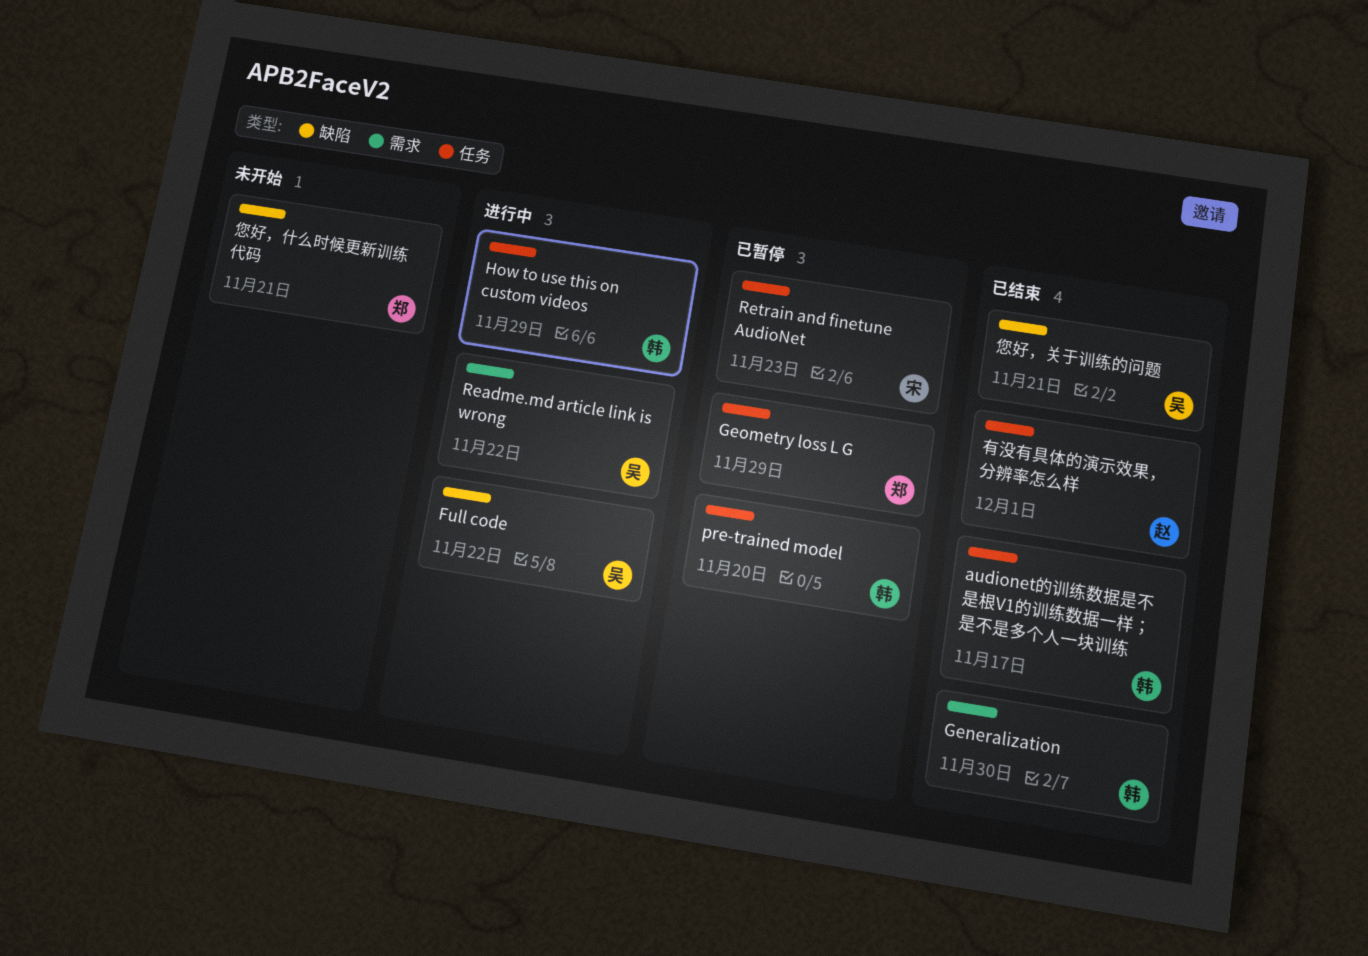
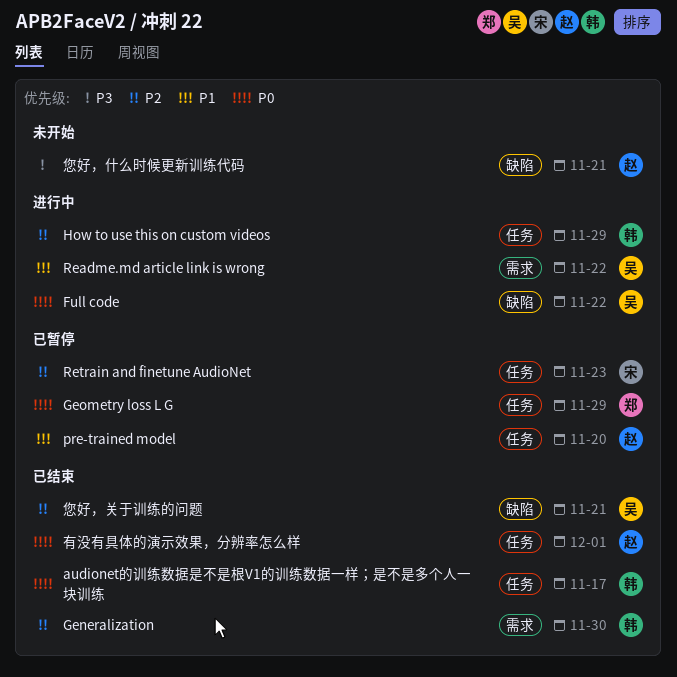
pre-trained model, owner: 韩 -> 赵
您好，什么时候更新训练代码, owner: 郑 -> 赵

